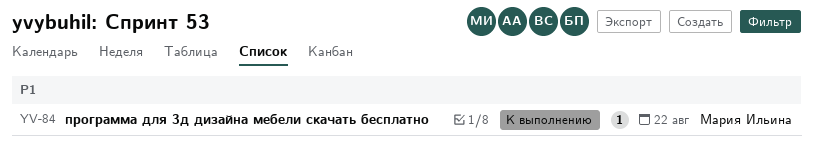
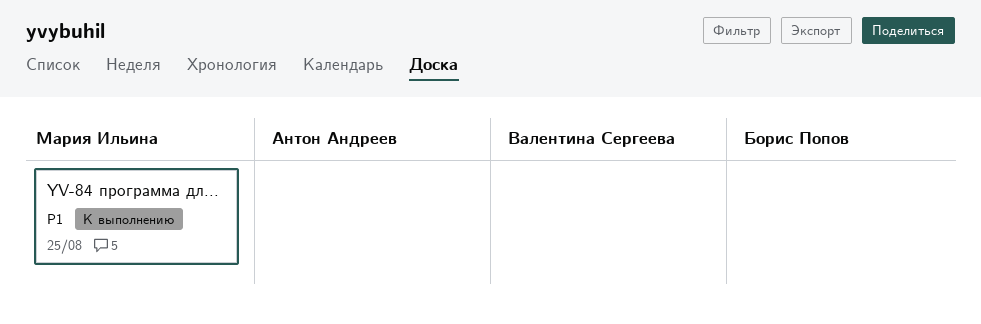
YV-84, due: Aug 22 -> Aug 25

